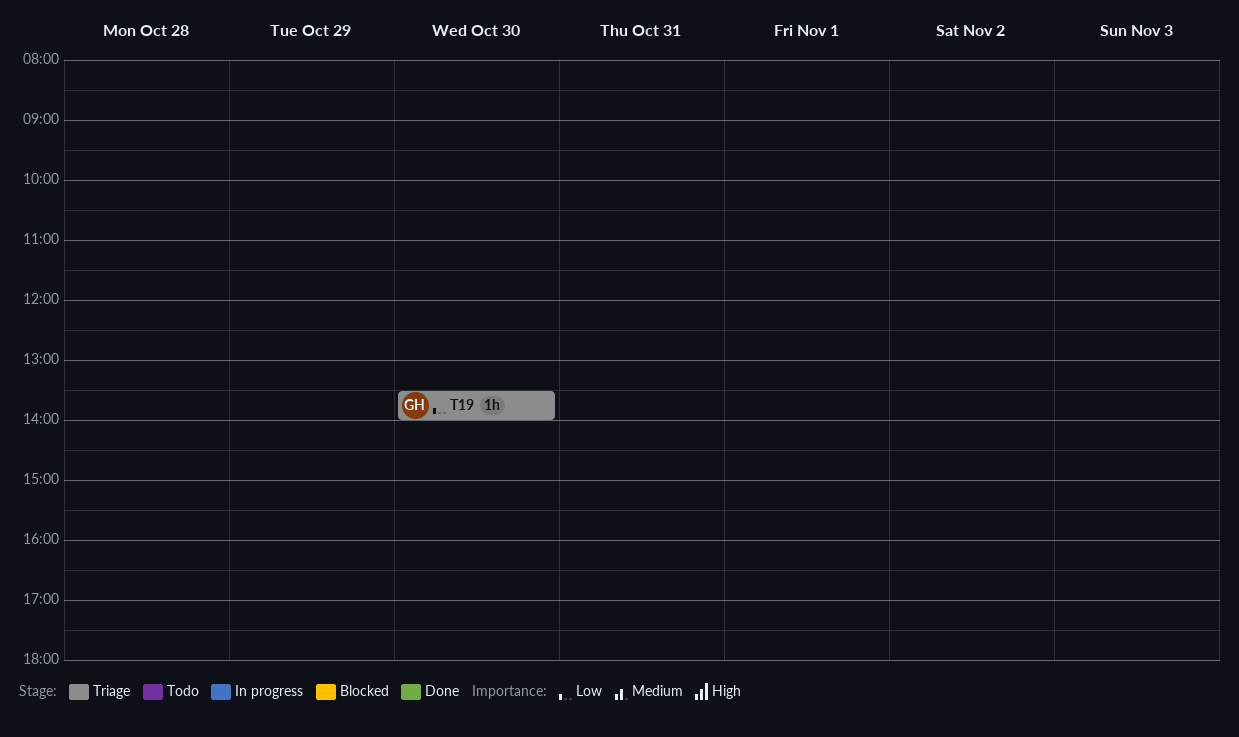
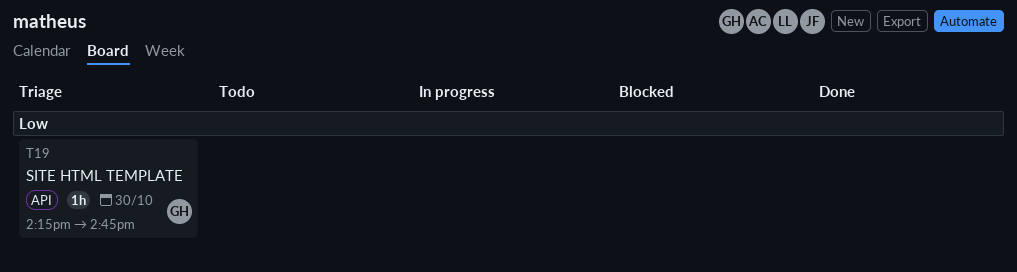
T19, begins: 13:30 -> 14:15
T19, ends: 14:00 -> 14:45

